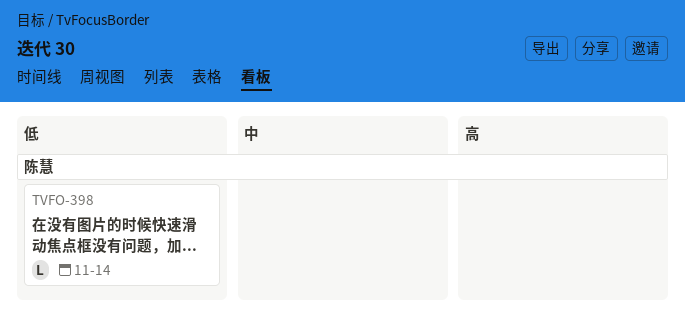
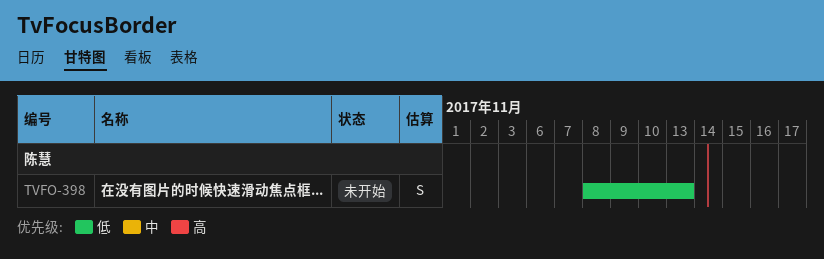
TVFO-398, estimate: L -> S
TVFO-398, due: Nov 14 -> Nov 13

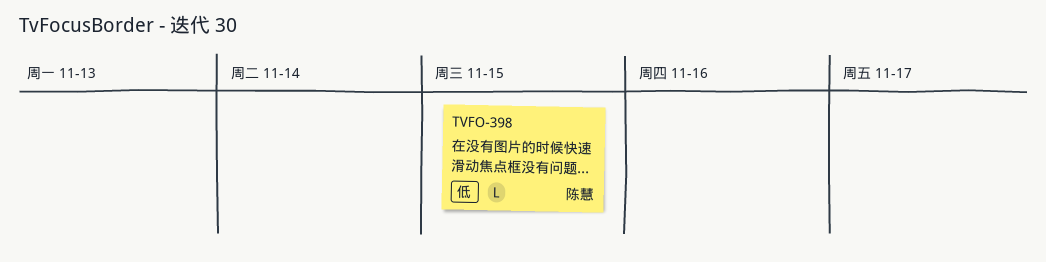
TVFO-398, estimate: S -> L
TVFO-398, due: Nov 13 -> Nov 15

